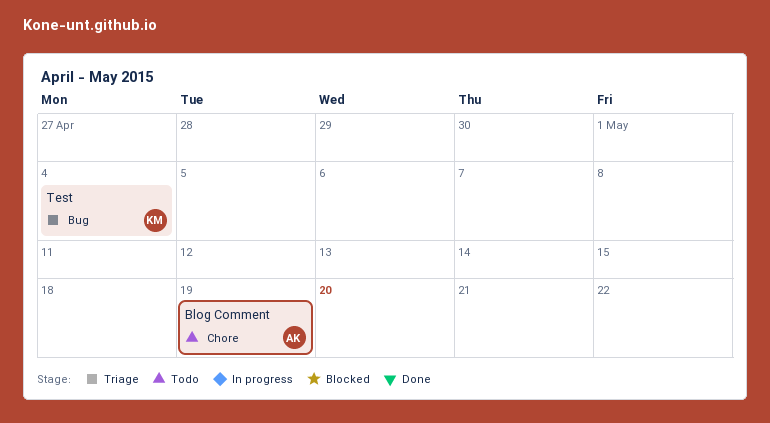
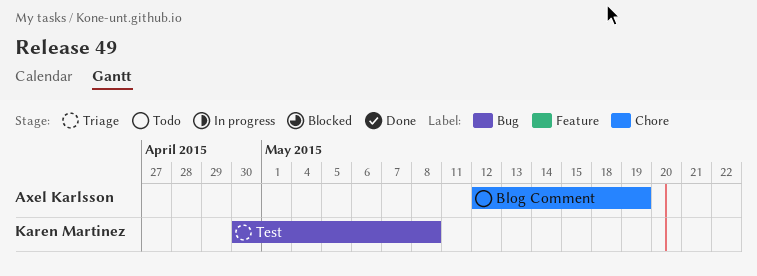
Test, due: May 4 -> May 8

